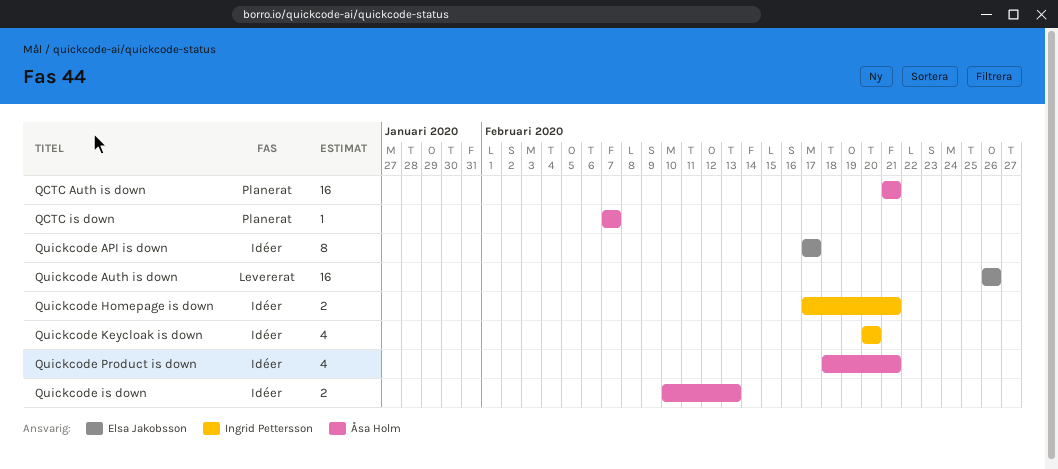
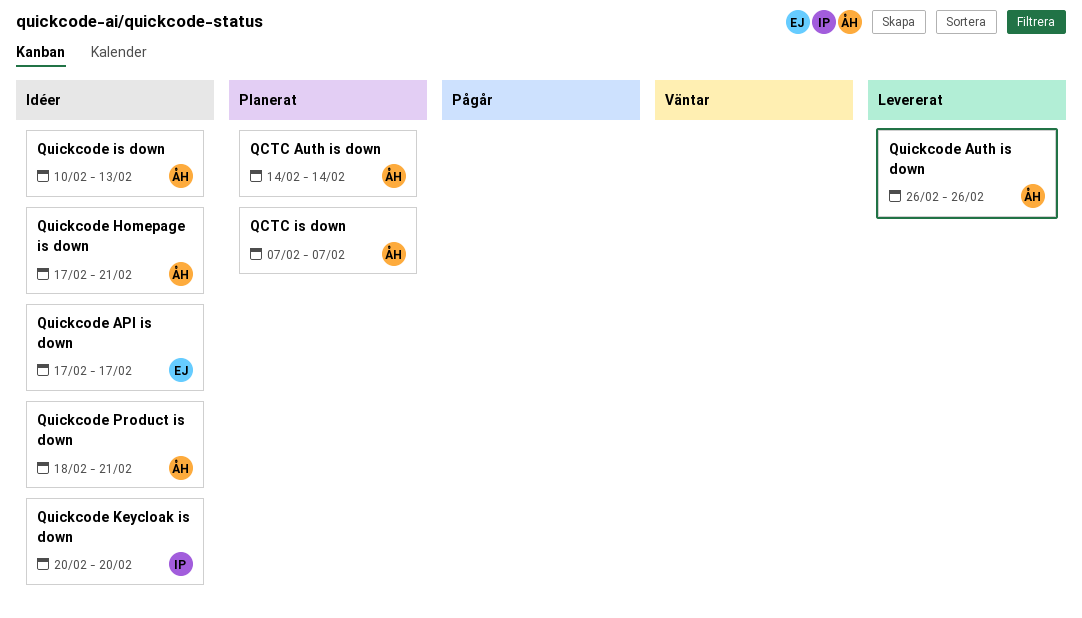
QCTC Auth is down, start: Feb 21 -> Feb 14
QCTC Auth is down, due: Feb 21 -> Feb 14
Quickcode Auth is down, owner: Elsa Jakobsson -> Åsa Holm
Quickcode Homepage is down, owner: Ingrid Pettersson -> Åsa Holm

